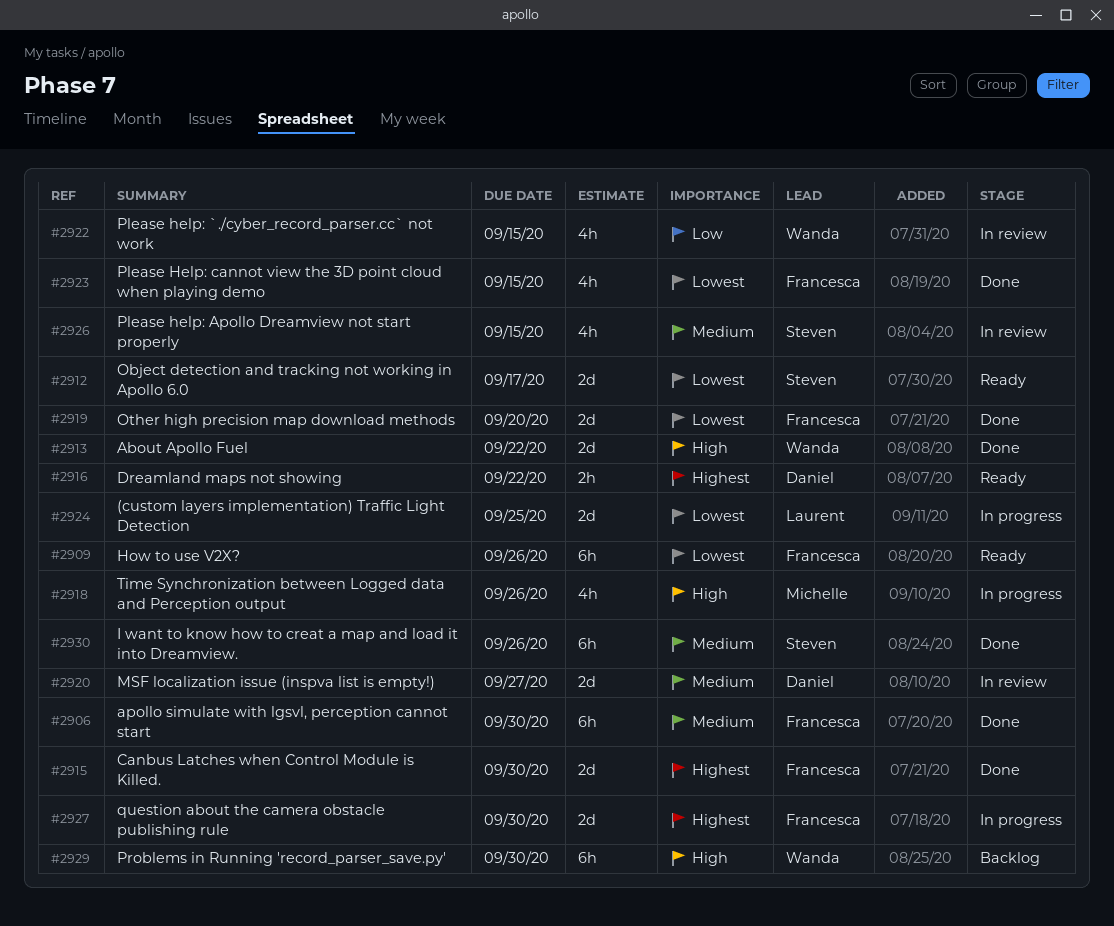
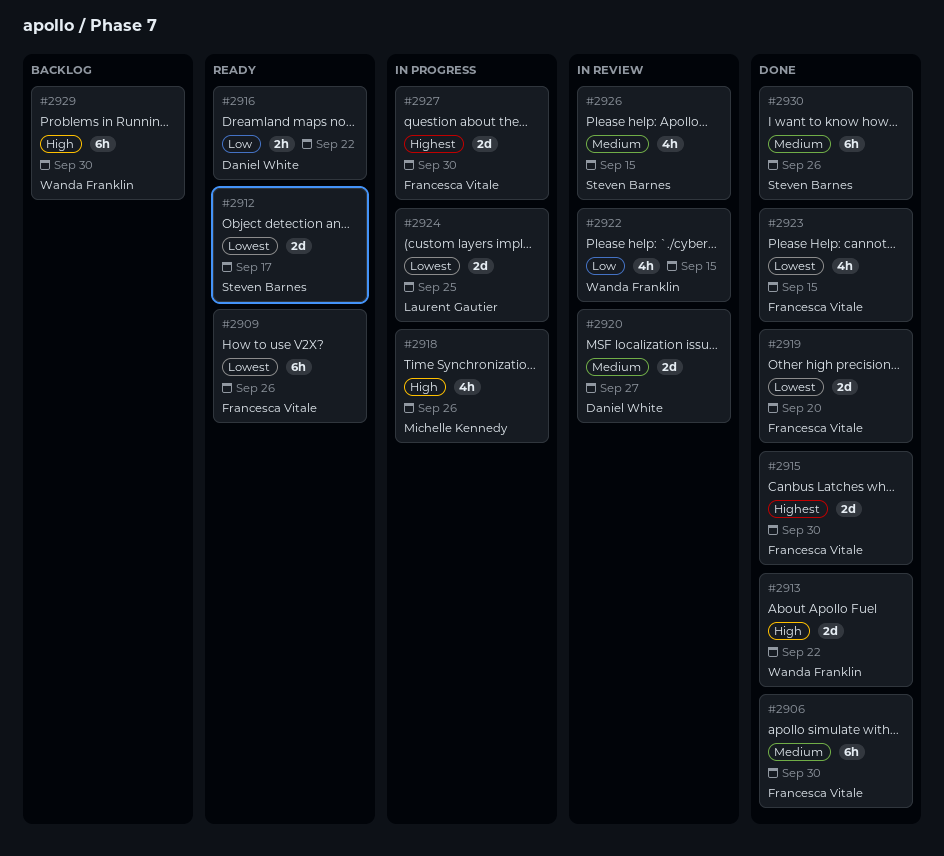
#2916, priority: Highest -> Low

